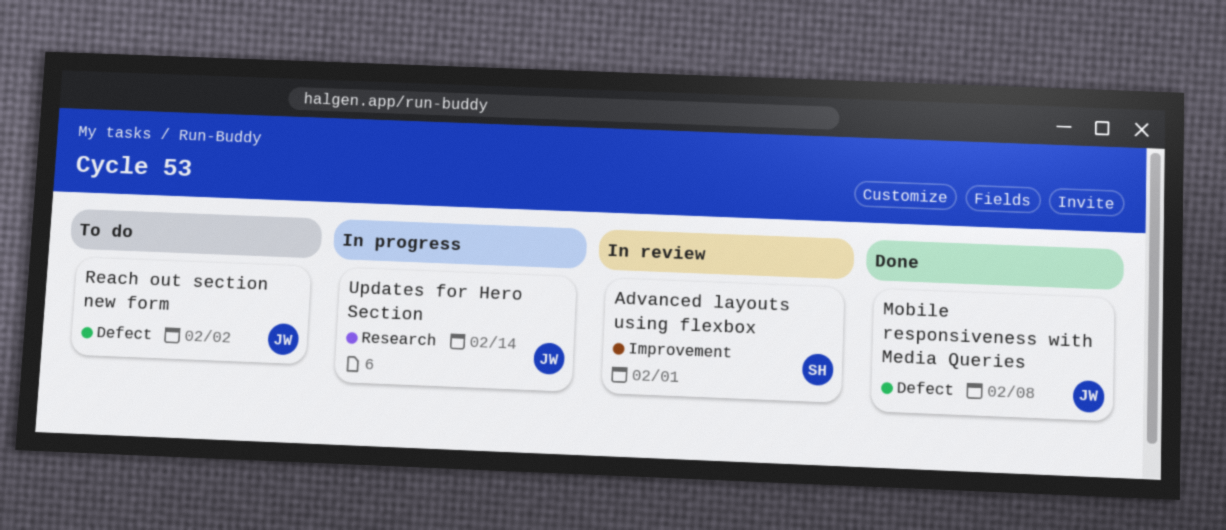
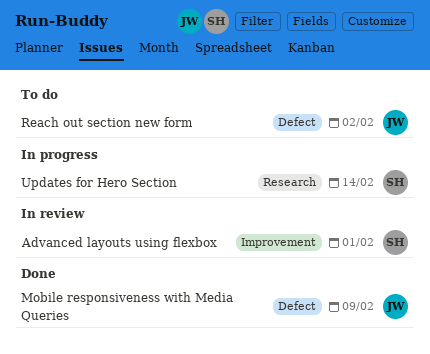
Mobile responsiveness with Media Queries, due: Feb 8 -> Feb 9
Updates for Hero Section, owner: JW -> SH

